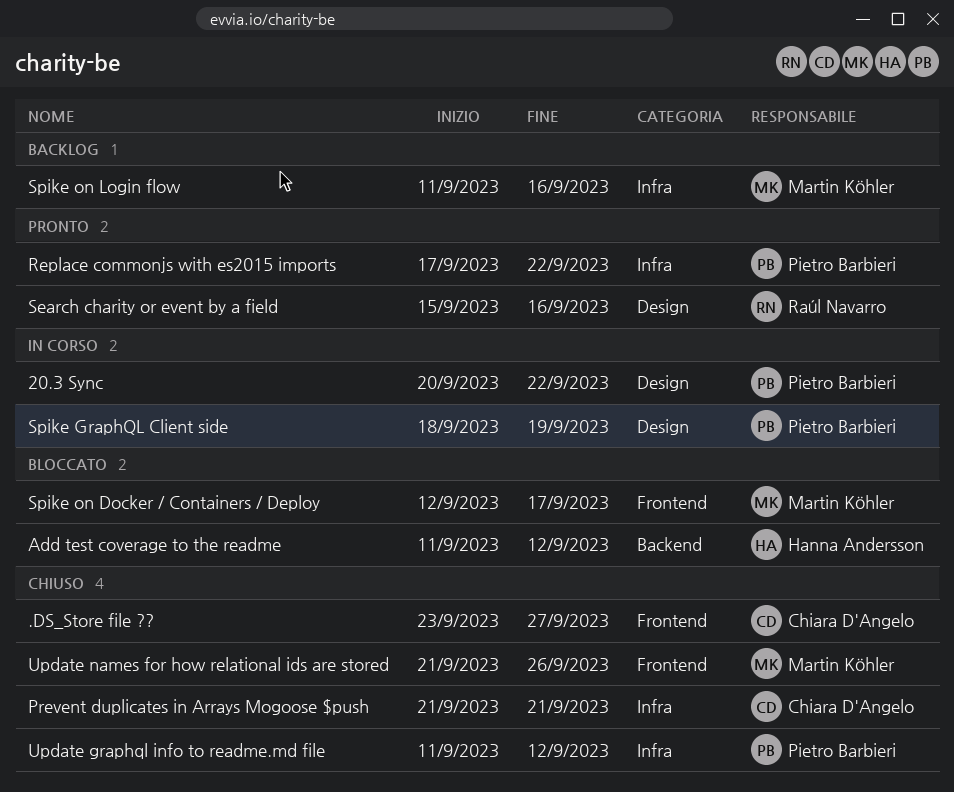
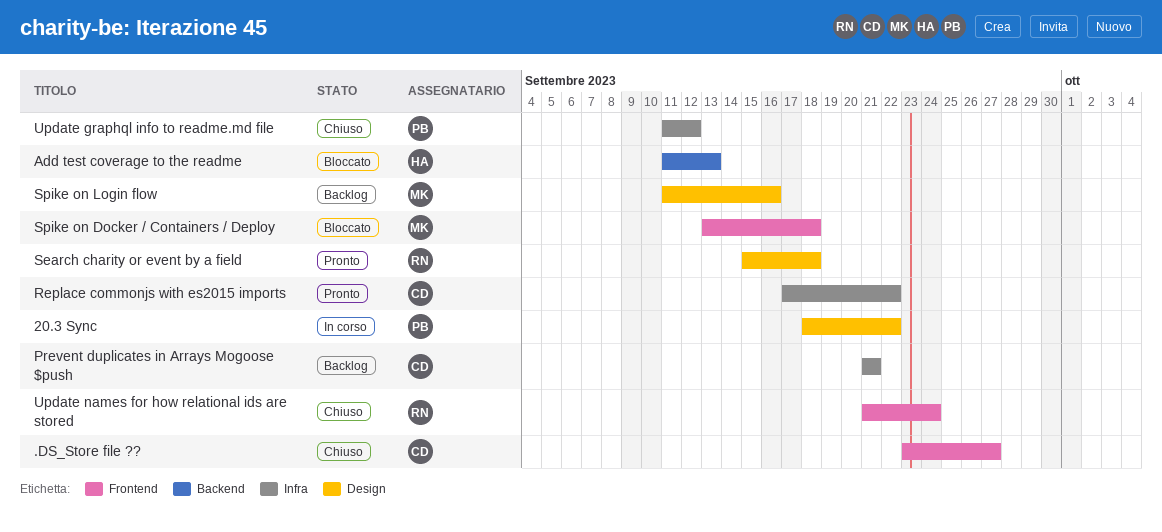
20.3 Sync, start: Sep 20 -> Sep 18
Add test coverage to the readme, due: Sep 12 -> Sep 13
Prevent duplicates in Arrays Mogoose $push, status: Chiuso -> Backlog
Replace commonjs with es2015 imports, owner: Pietro Barbieri -> Chiara D'Angelo
Search charity or event by a field, due: Sep 16 -> Sep 18
Spike GraphQL Client side: present -> none
Spike on Docker / Containers / Deploy, start: Sep 12 -> Sep 13
Spike on Docker / Containers / Deploy, due: Sep 17 -> Sep 18
Spike on Login flow, label: Infra -> Design
Update names for how relational ids are stored, owner: Martin Köhler -> Raúl Navarro
Update names for how relational ids are stored, due: Sep 26 -> Sep 24

